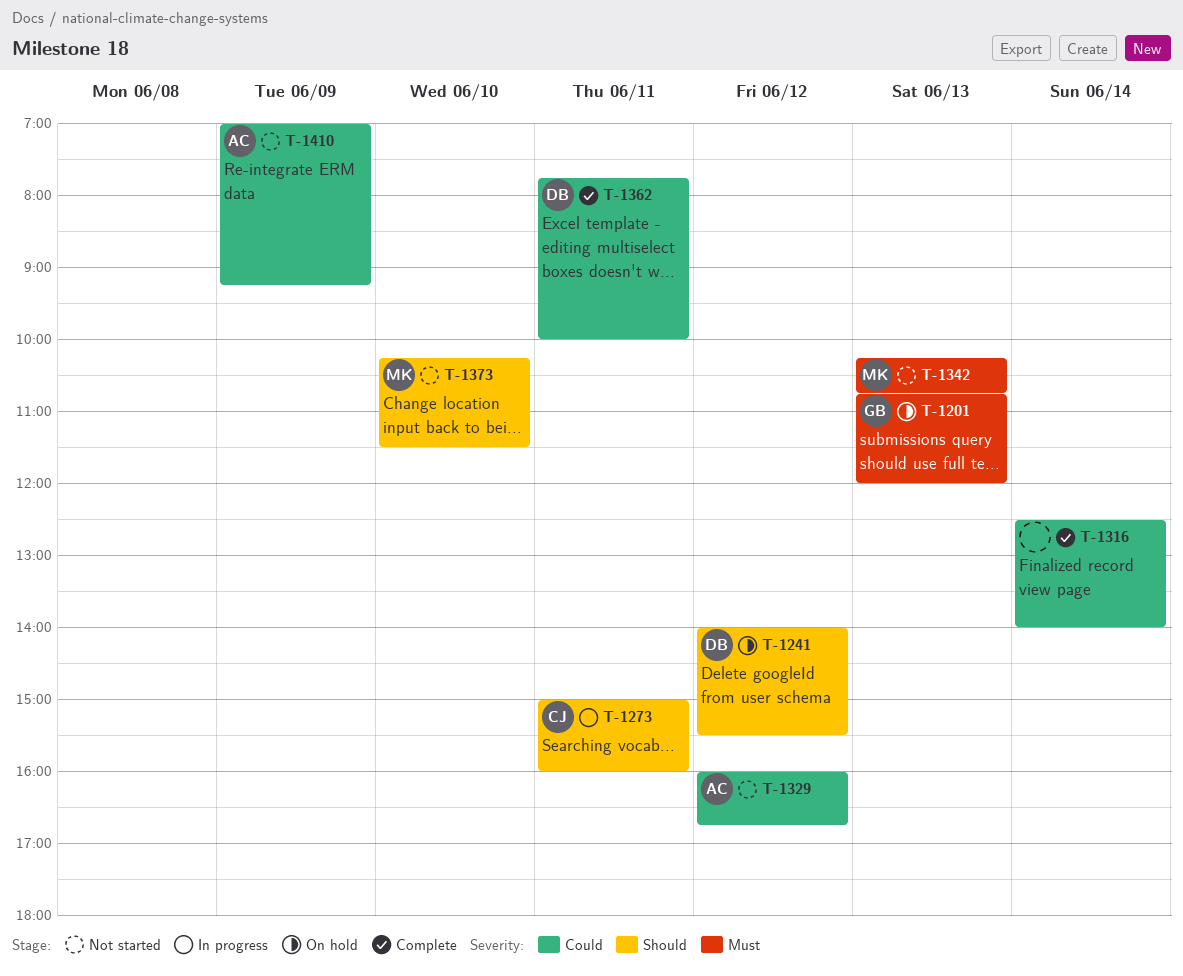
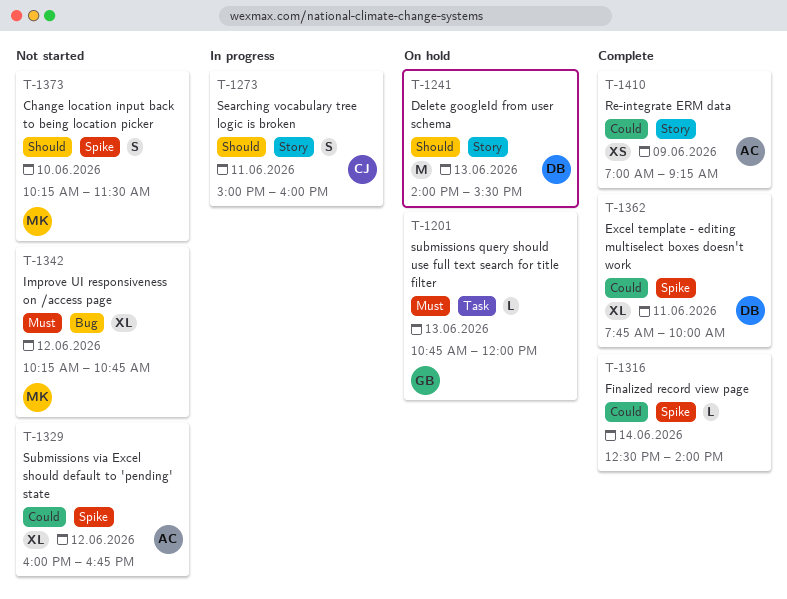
T-1241, day: Jun 12 -> Jun 13
T-1342, day: Jun 13 -> Jun 12
T-1410, status: Not started -> Complete

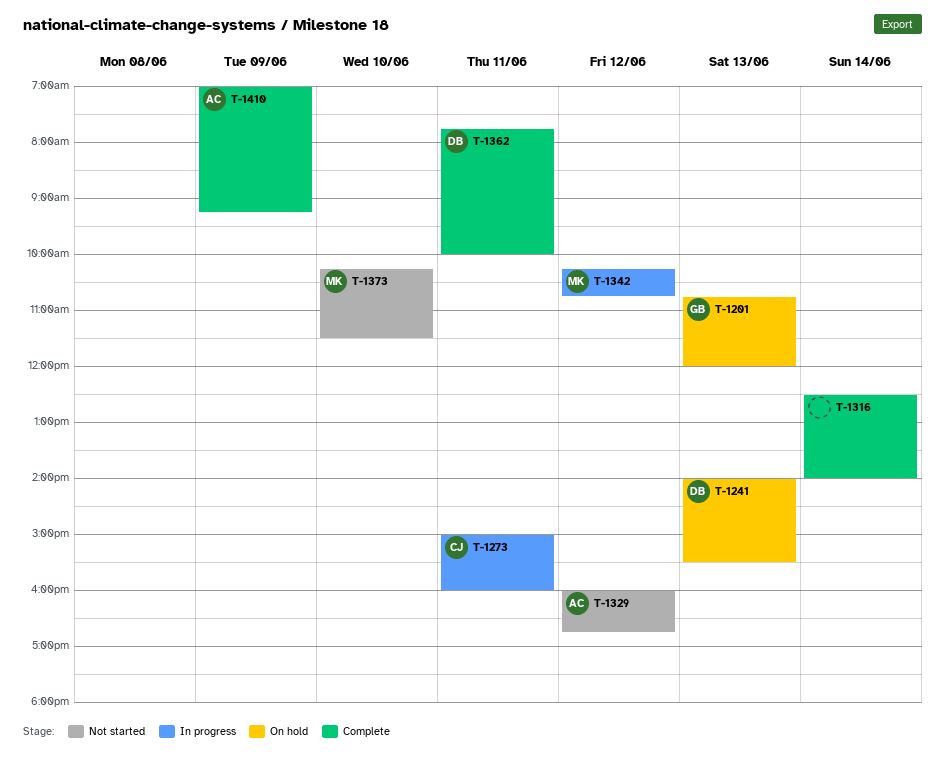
T-1342, status: Not started -> In progress

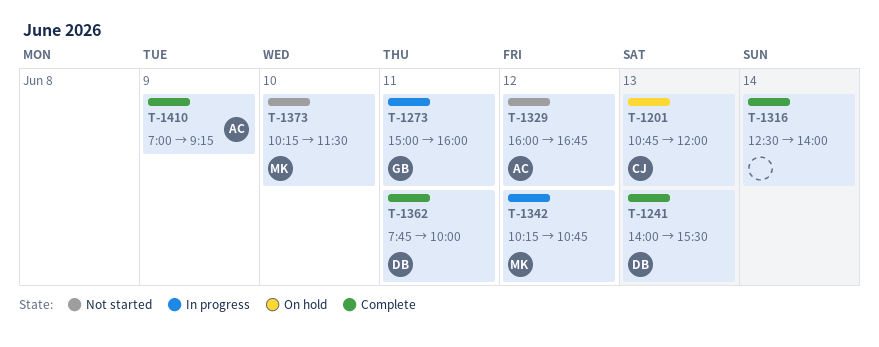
T-1201, owner: GB -> CJ
T-1241, status: On hold -> Complete
T-1273, owner: CJ -> GB

